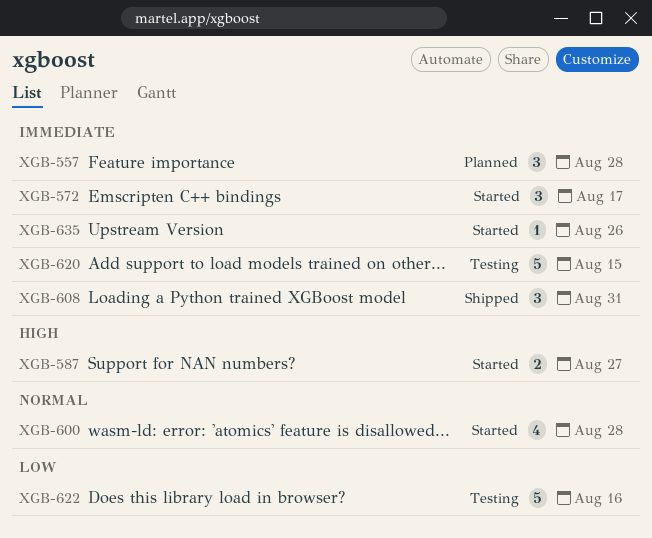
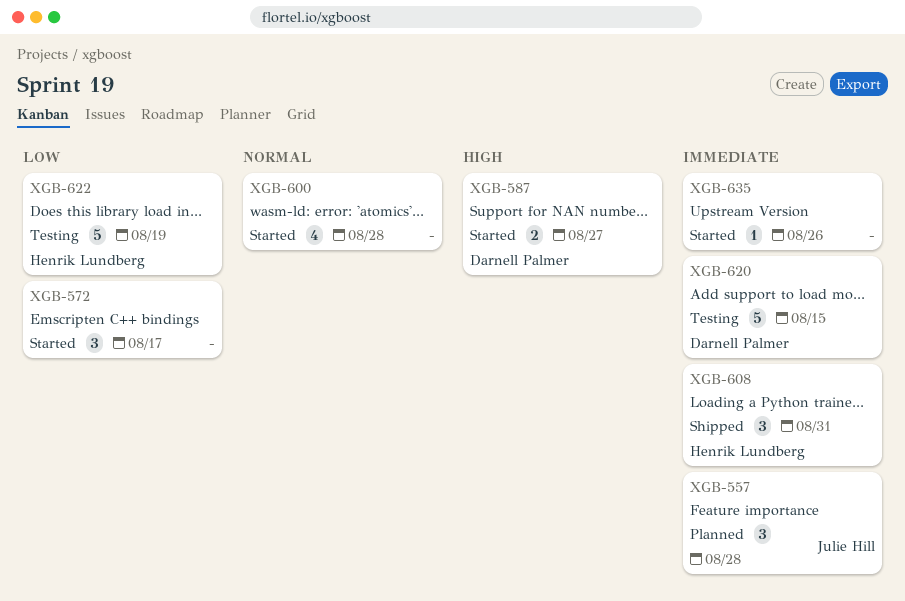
XGB-572, priority: Immediate -> Low
XGB-622, due: Aug 16 -> Aug 19

